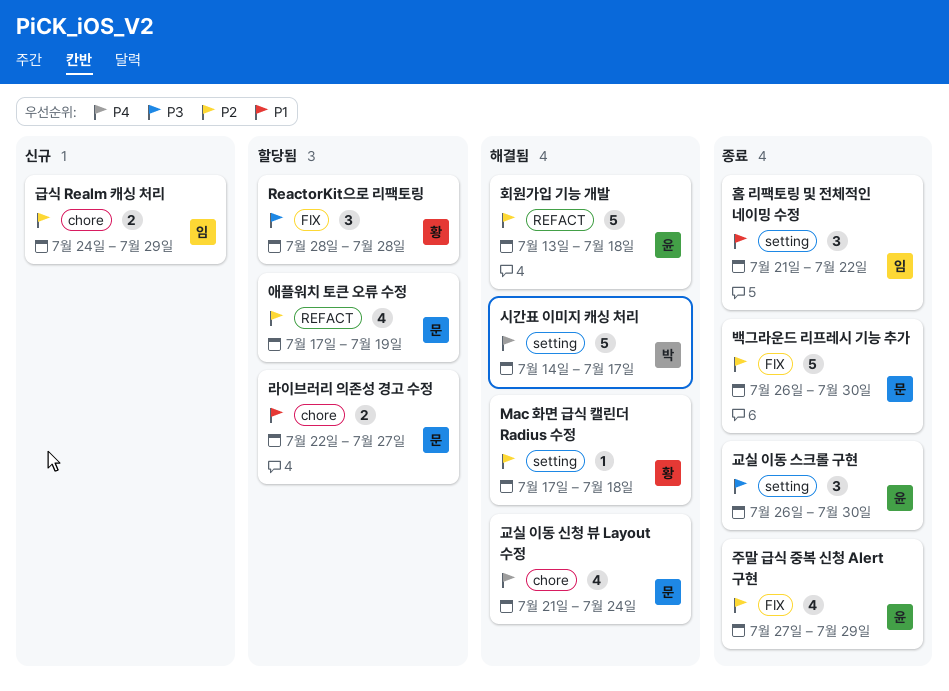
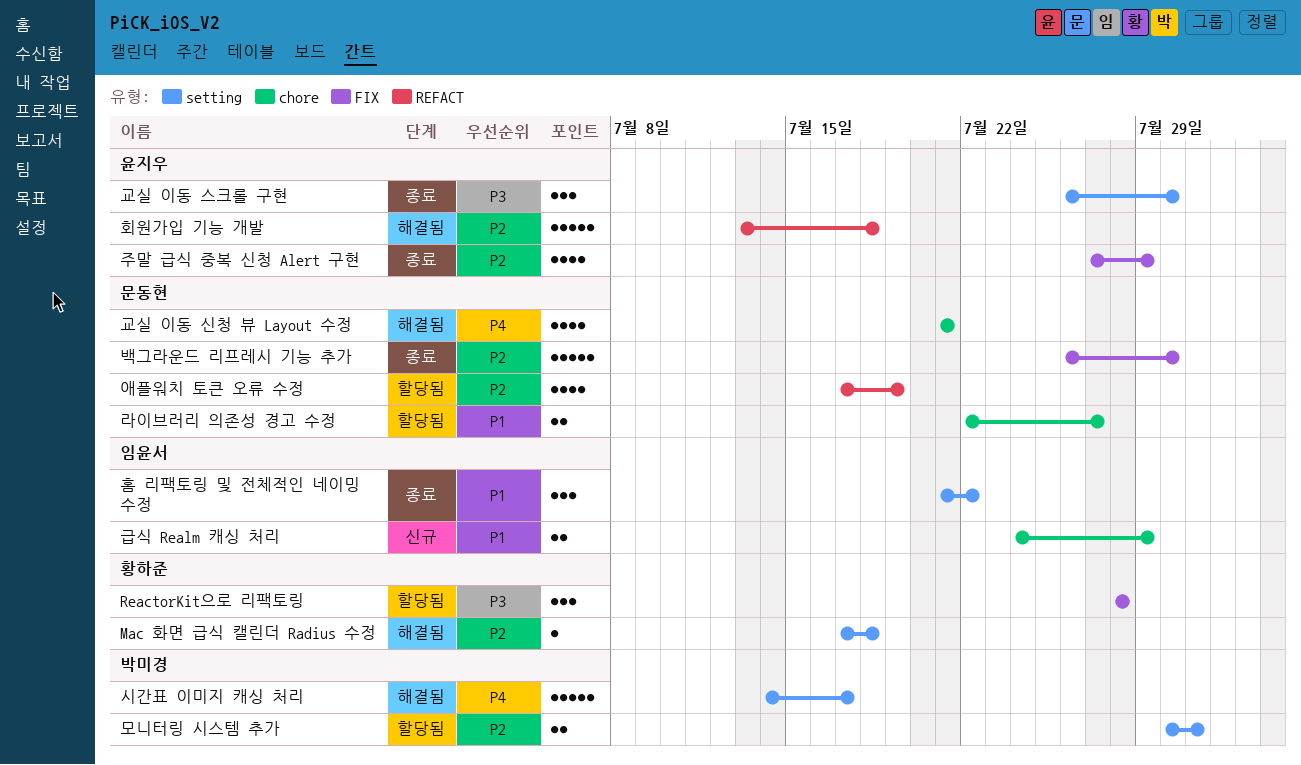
교실 이동 신청 뷰 Layout 수정, due: Jul 24 -> Jul 21
급식 Realm 캐싱 처리, priority: P2 -> P1
모니터링 시스템 추가: none -> present

